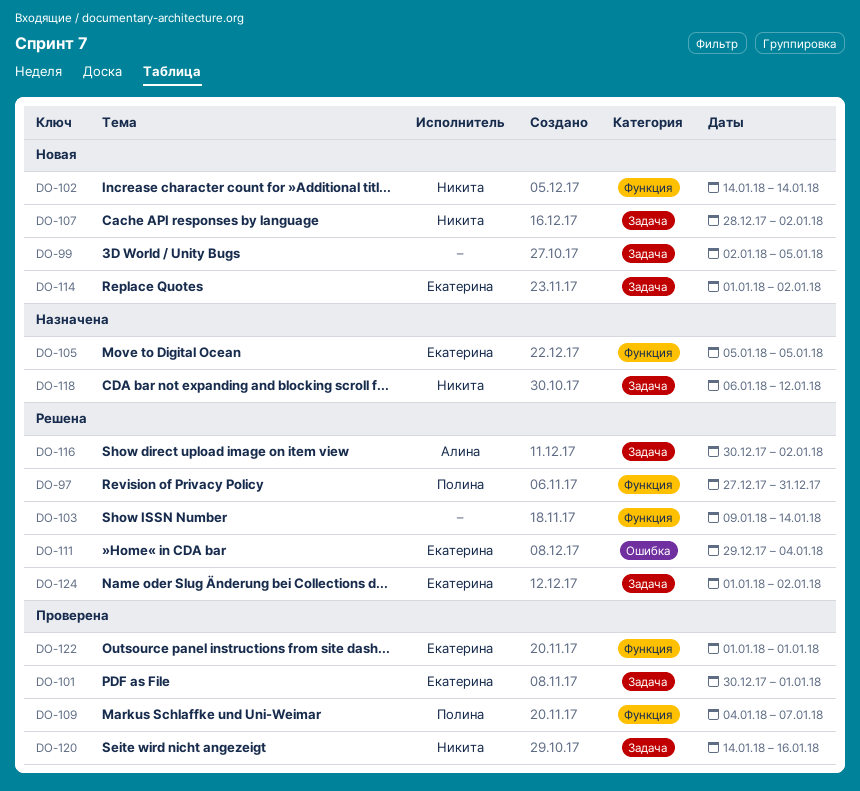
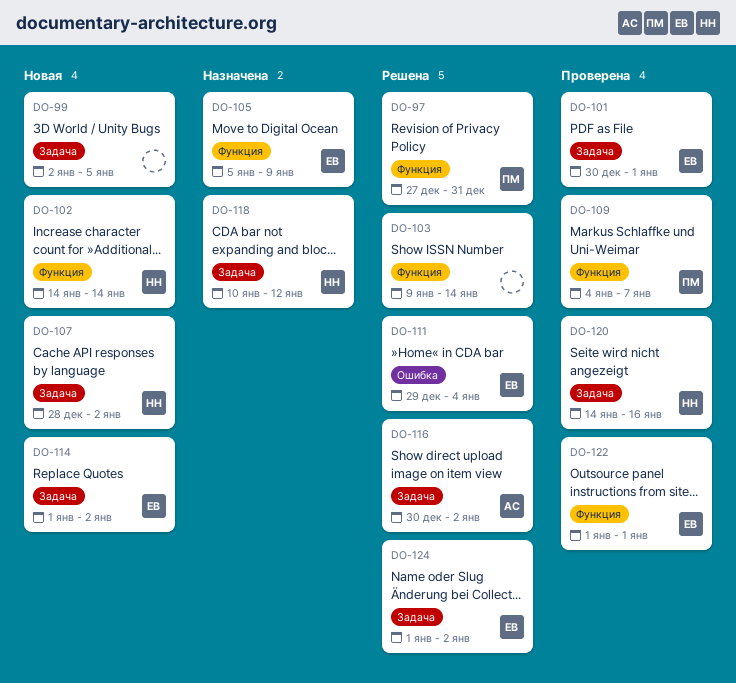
DO-105, due: Jan 5 -> Jan 9
DO-118, start: Jan 6 -> Jan 10

